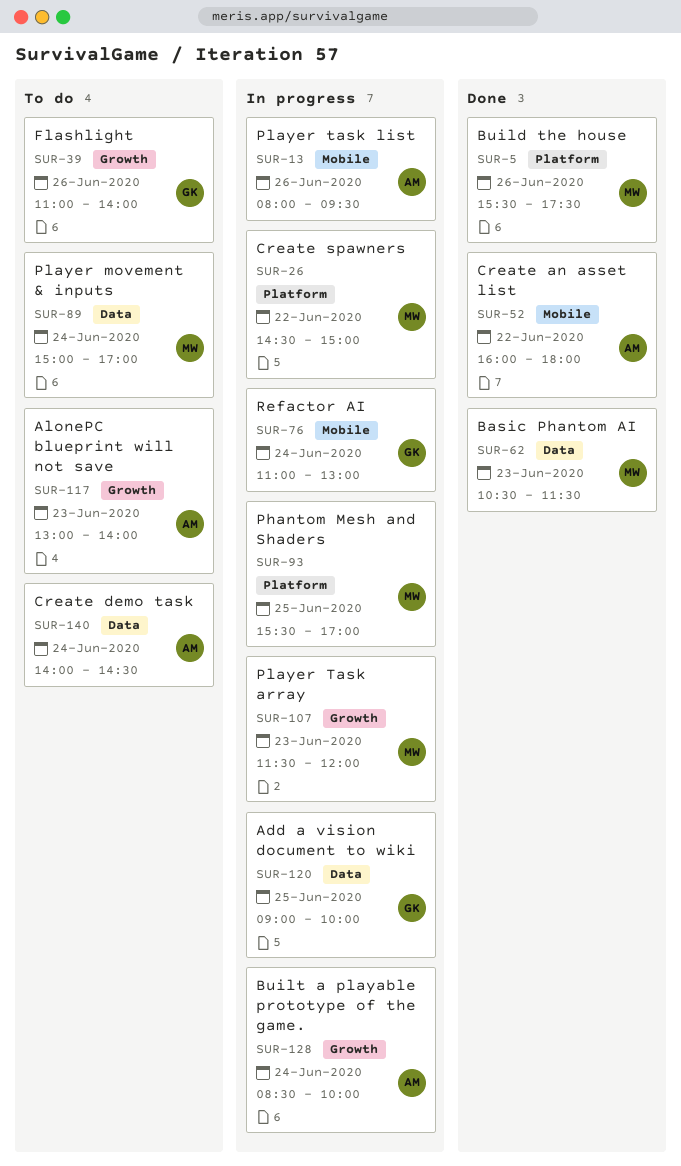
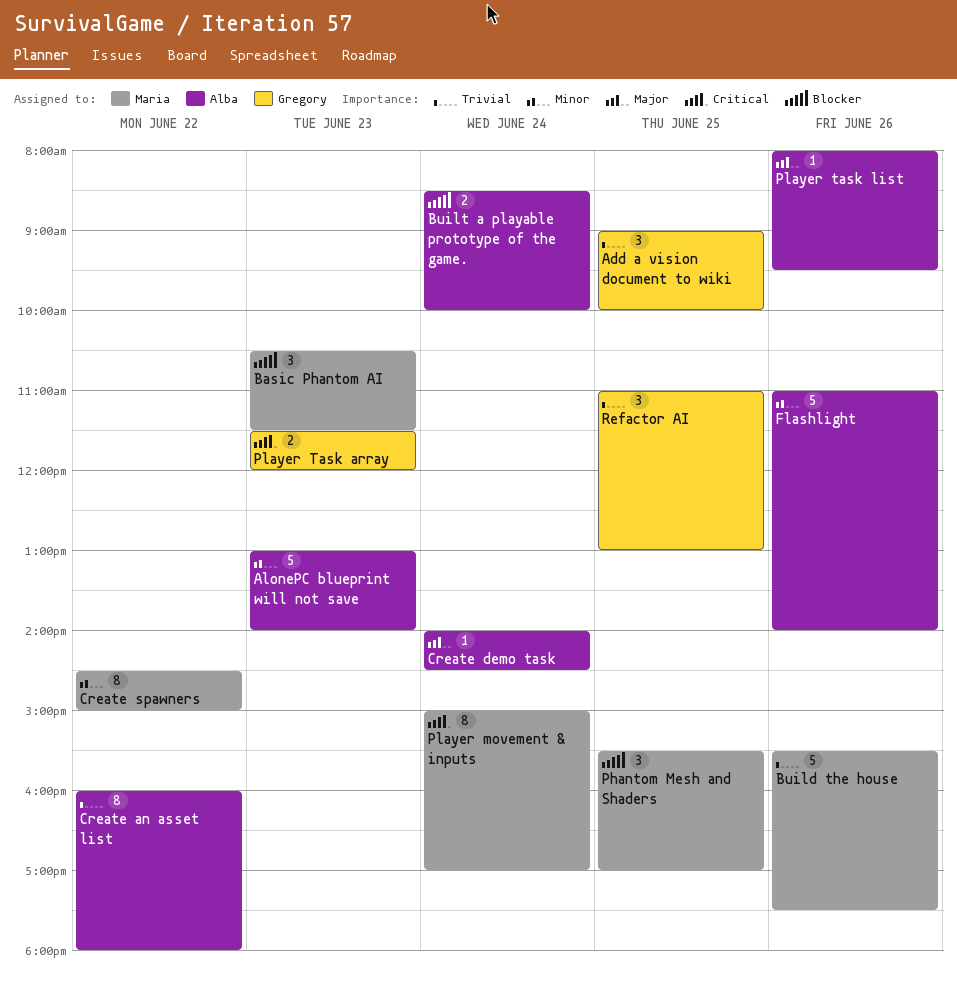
Flashlight, owner: Gregory -> Alba
Player Task array, owner: Maria -> Gregory
Refactor AI, day: Jun 24 -> Jun 25

